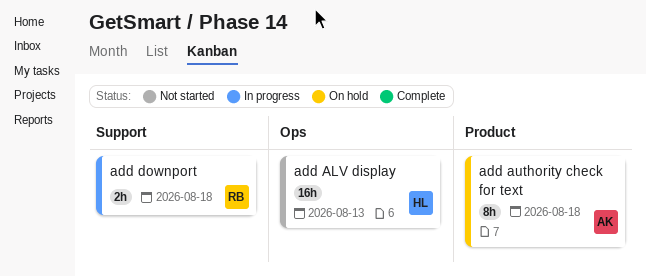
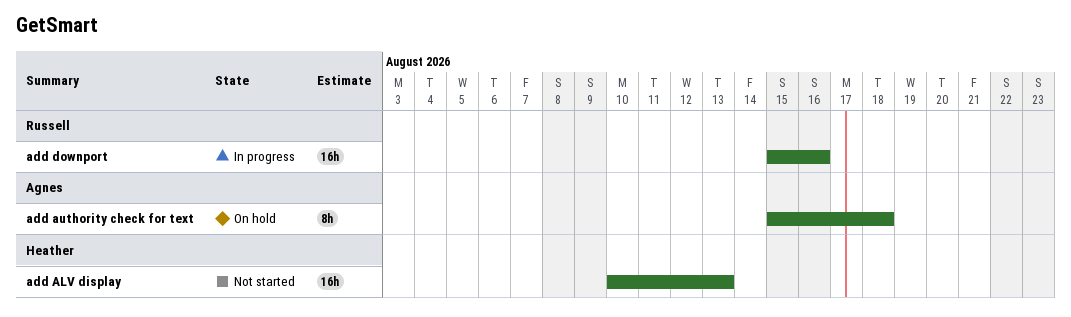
add downport, estimate: 2h -> 16h
add downport, due: Aug 18 -> Aug 16

